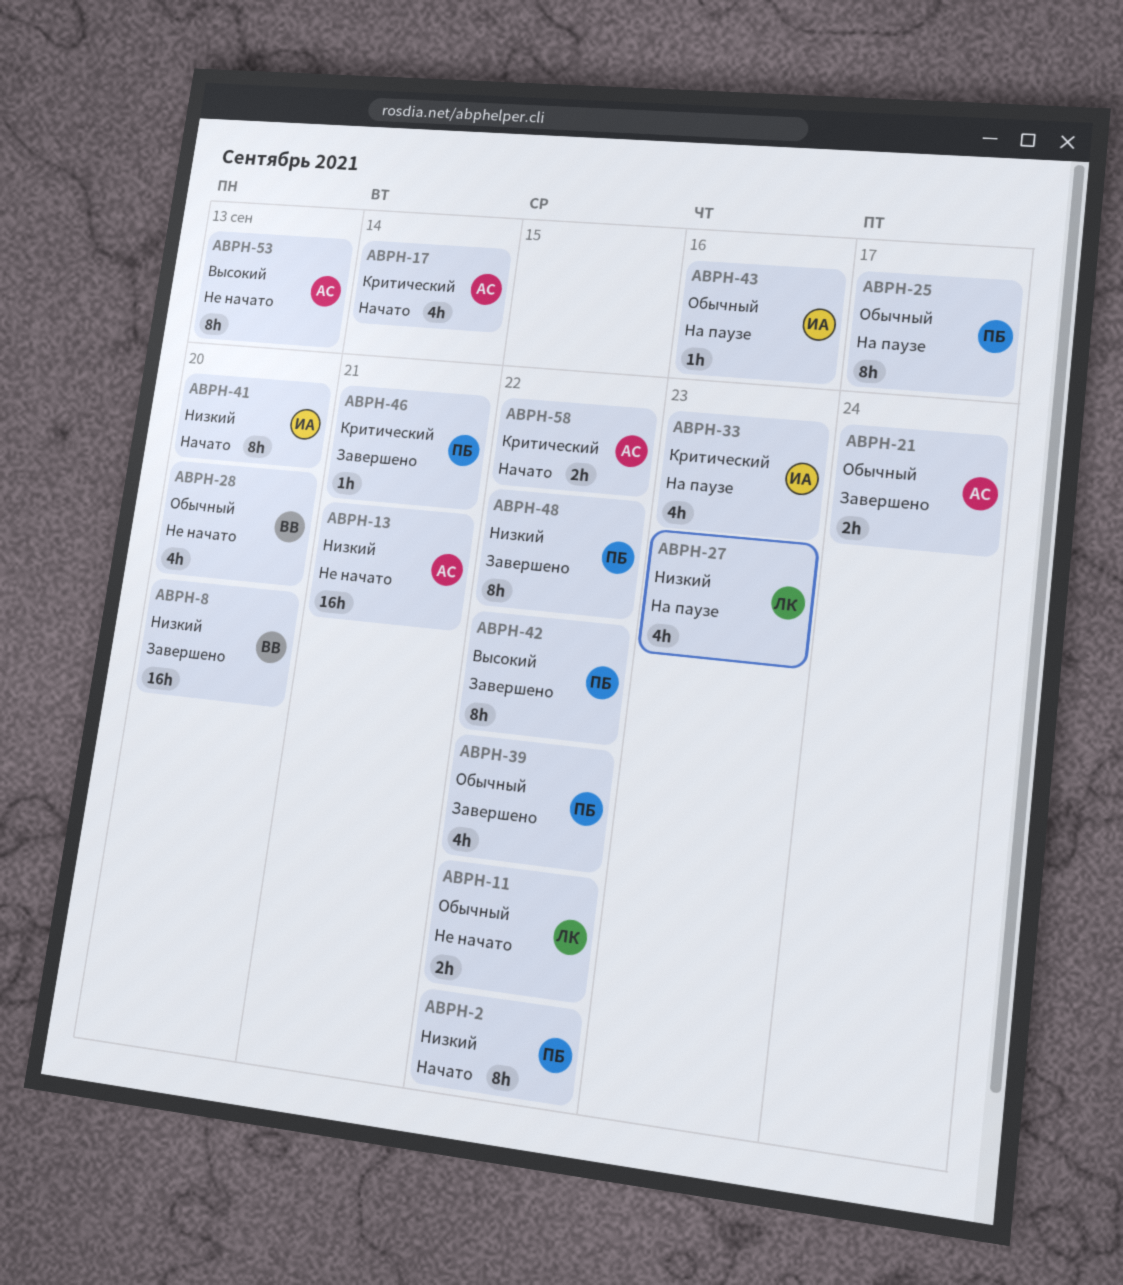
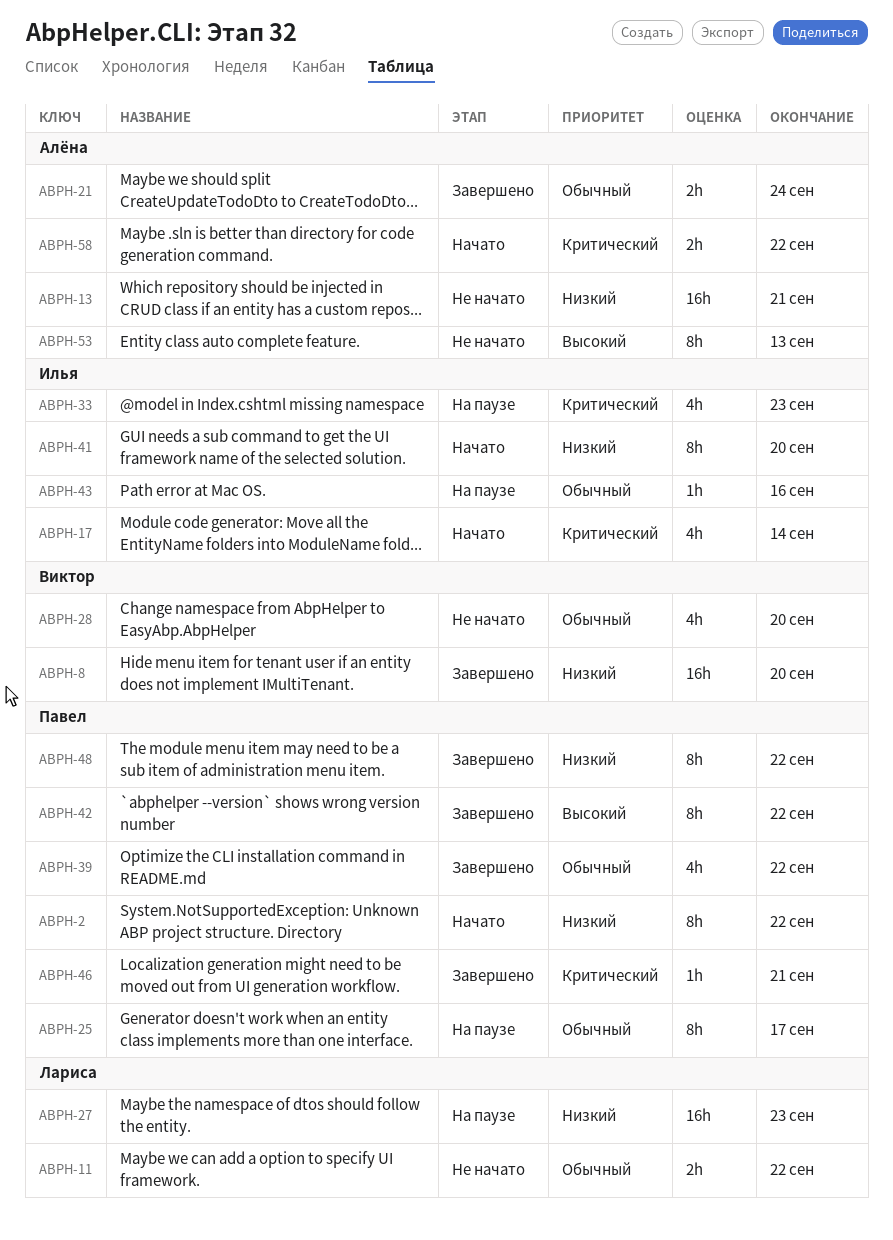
ABPH-17, owner: Алёна -> Илья
ABPH-27, estimate: 4h -> 16h

